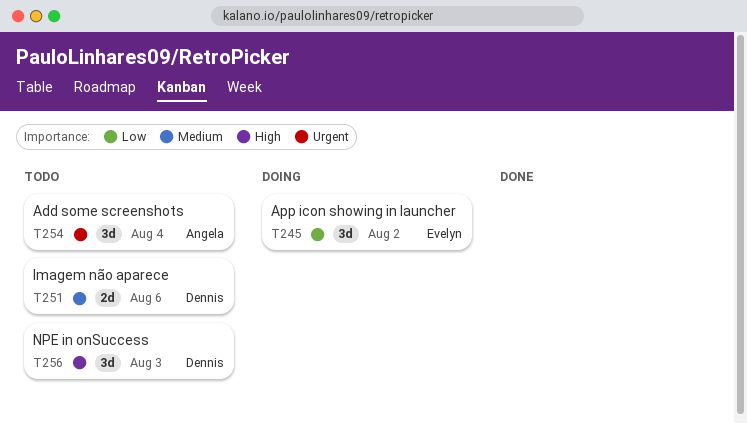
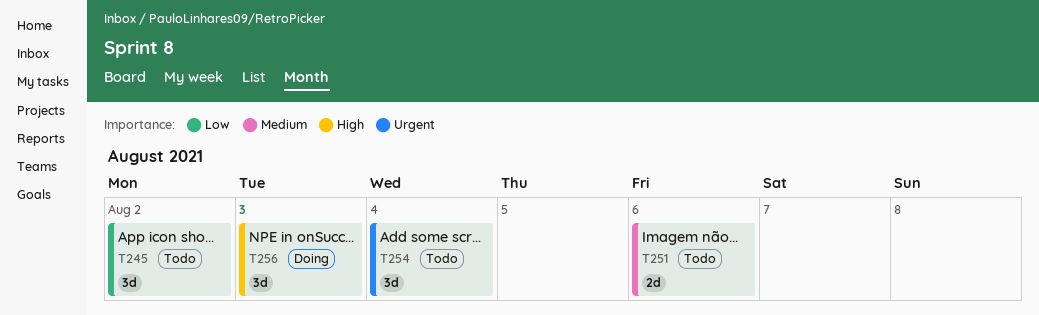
T245, status: Doing -> Todo
T256, status: Todo -> Doing

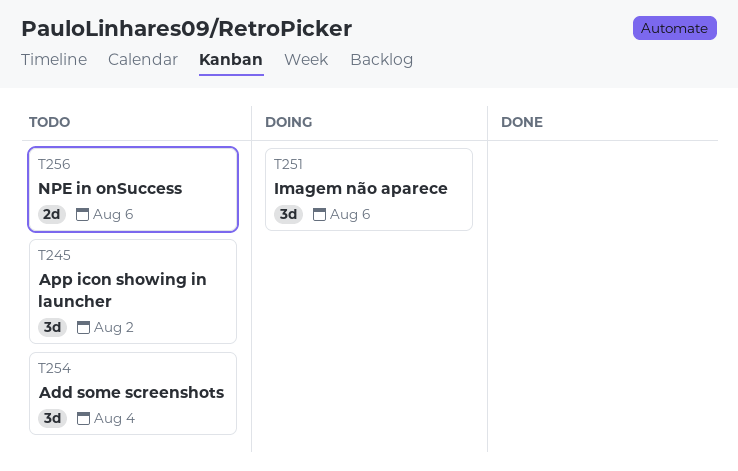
T251, status: Todo -> Doing
T251, estimate: 2d -> 3d
T256, status: Doing -> Todo
T256, estimate: 3d -> 2d
T256, day: Aug 3 -> Aug 6

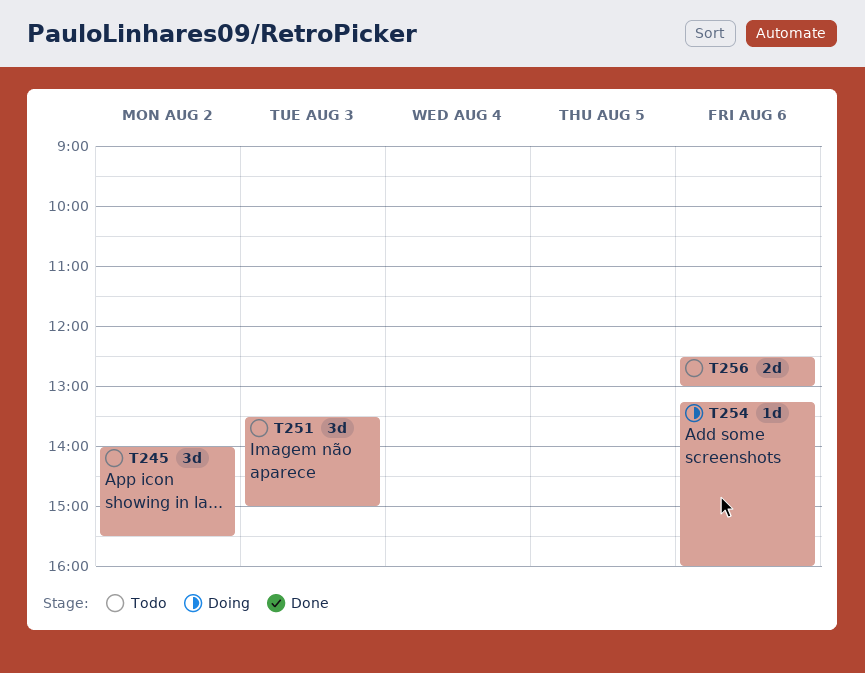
T251, status: Doing -> Todo
T251, day: Aug 6 -> Aug 3
T254, status: Todo -> Doing
T254, estimate: 3d -> 1d
T254, day: Aug 4 -> Aug 6

